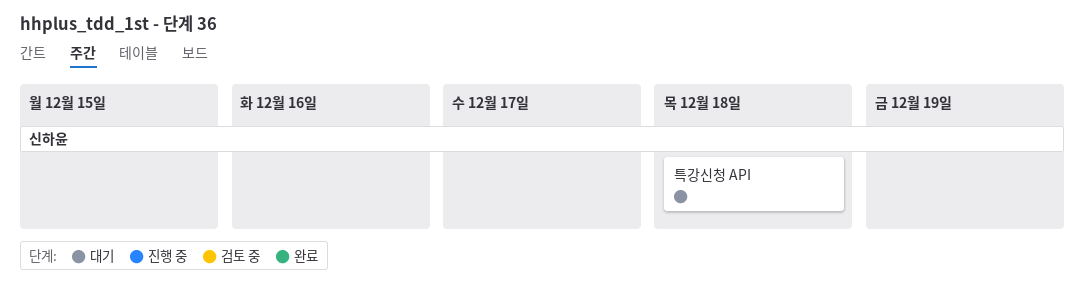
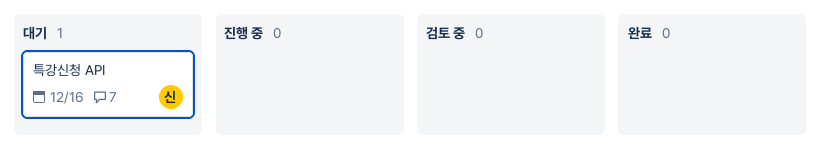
특강신청 API, due: Dec 18 -> Dec 16

